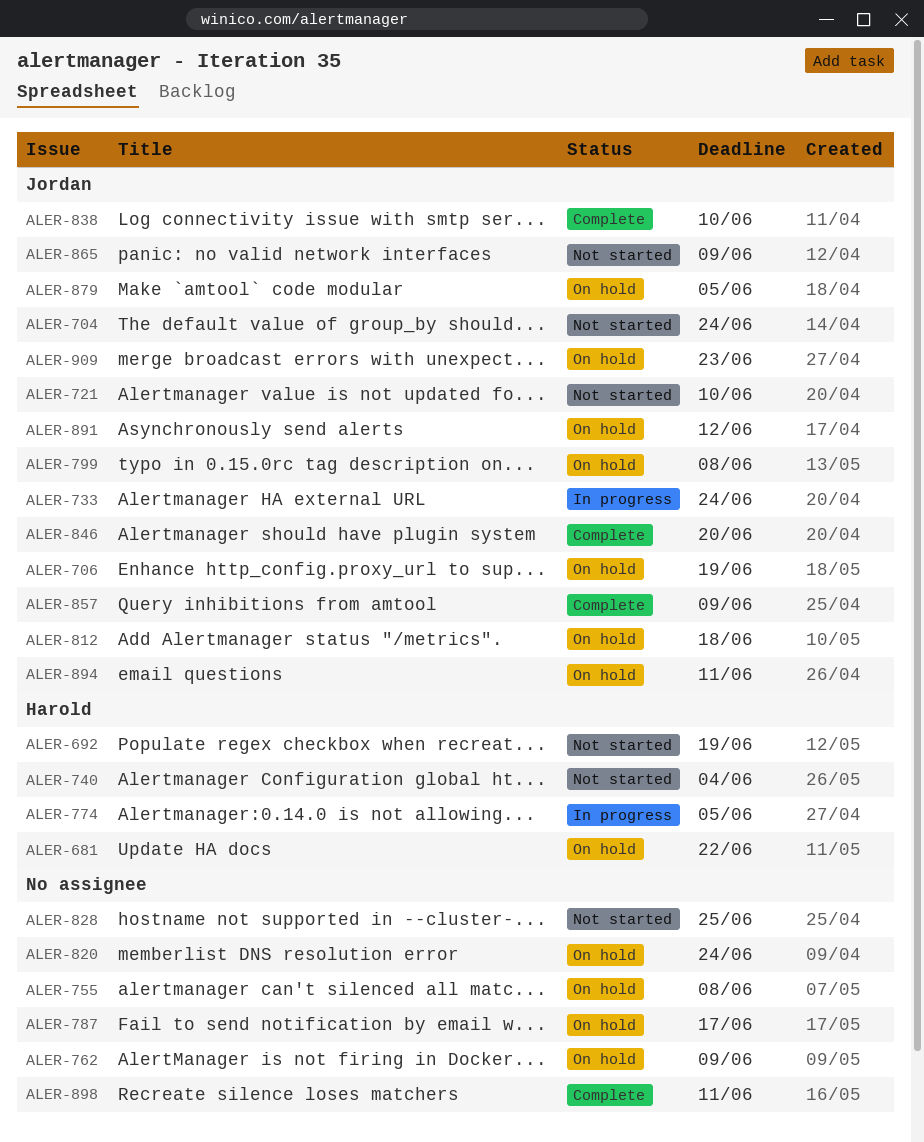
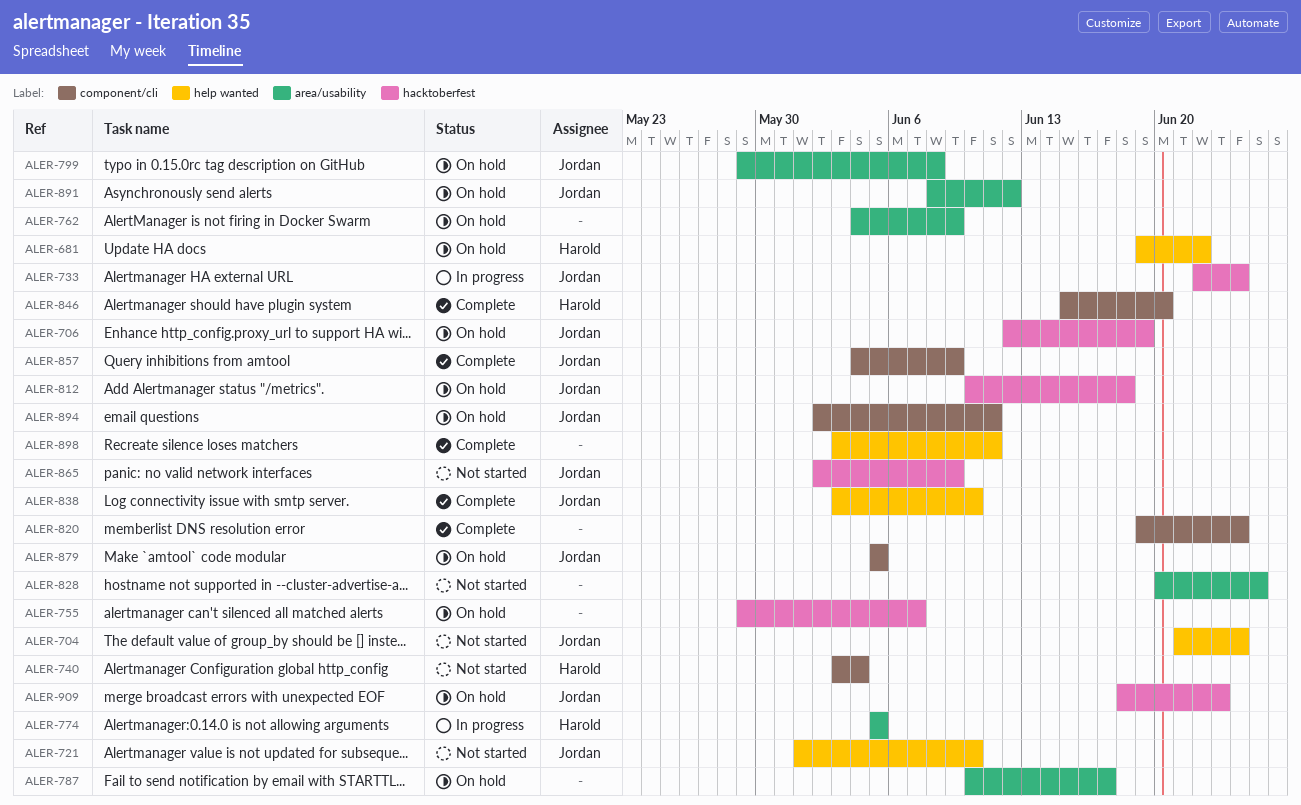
ALER-692: present -> none
ALER-755, due: Jun 8 -> Jun 7
ALER-820, status: On hold -> Complete
ALER-846, owner: Jordan -> Harold

